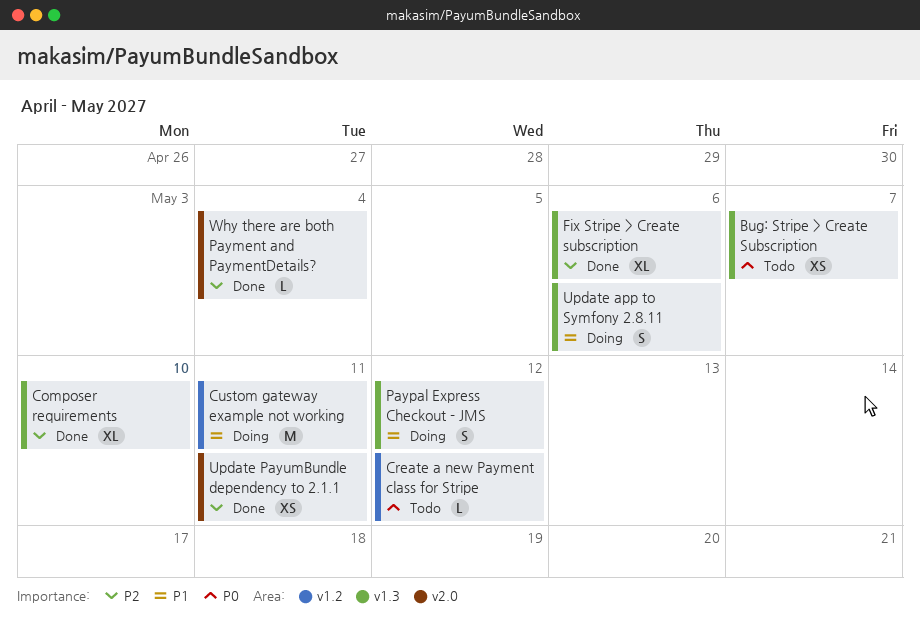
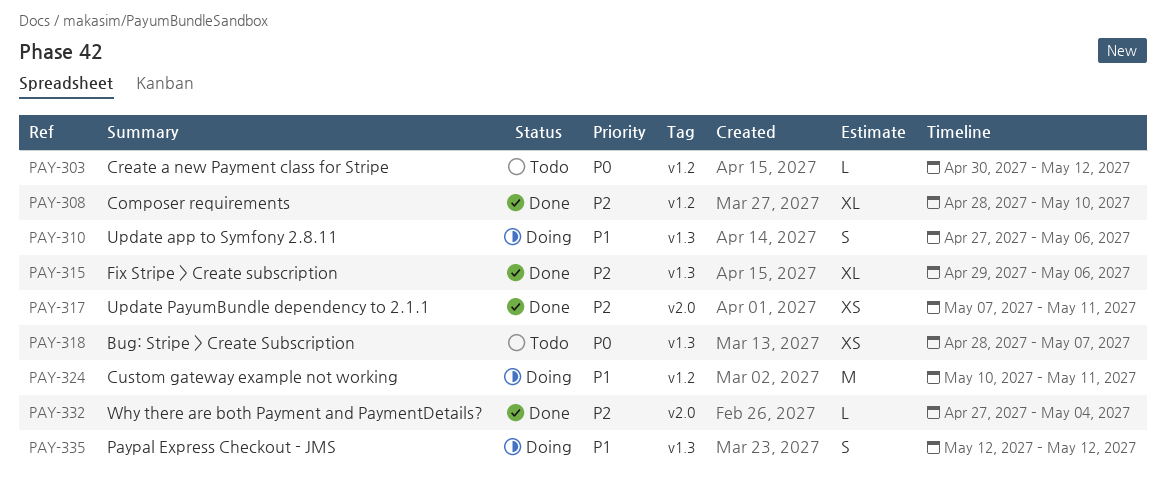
Composer requirements, label: v1.3 -> v1.2

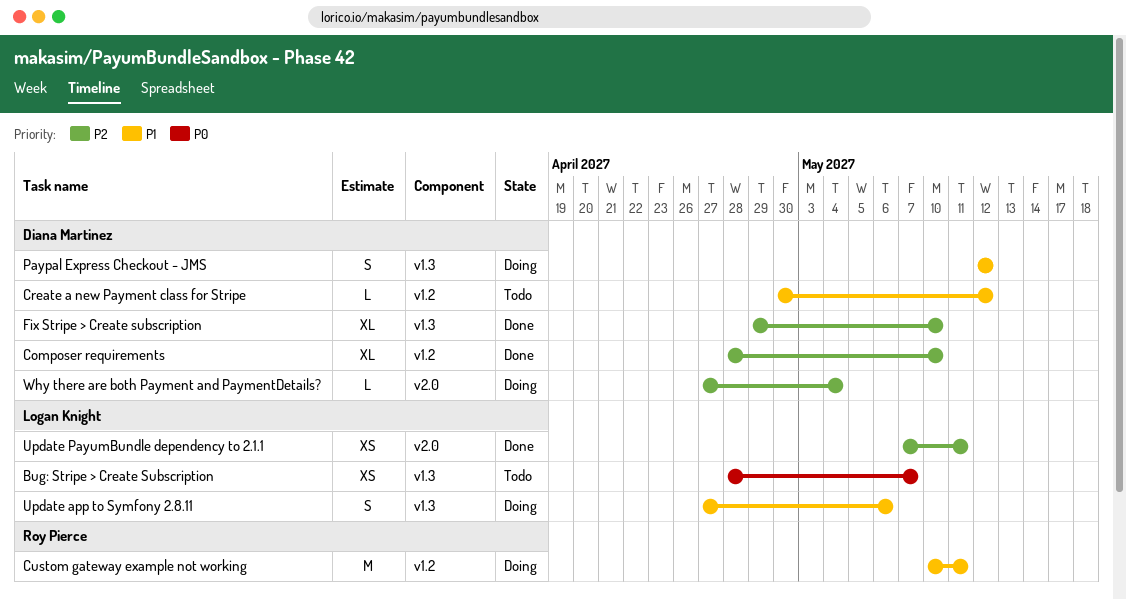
Create a new Payment class for Stripe, priority: P0 -> P1
Fix Stripe > Create subscription, due: May 6 -> May 10
Why there are both Payment and PaymentDetails?, status: Done -> Doing

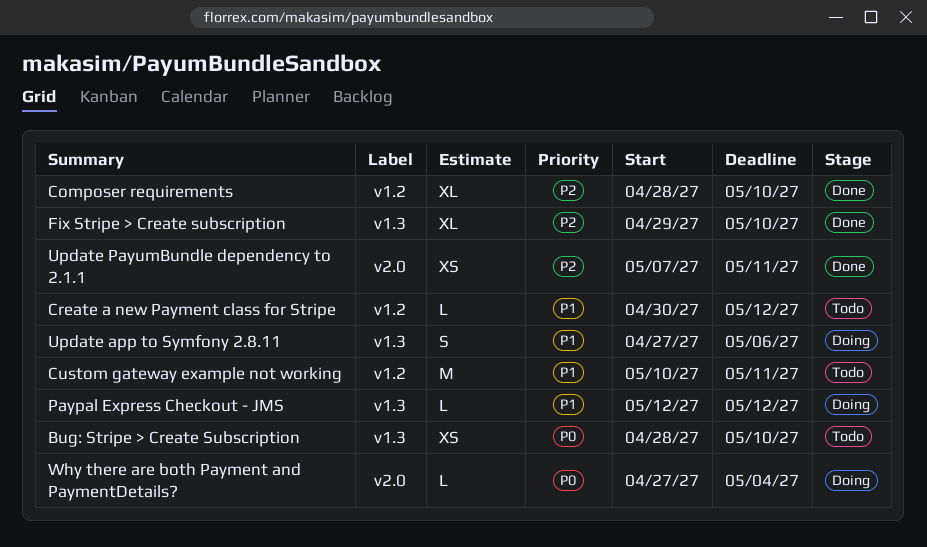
Bug: Stripe > Create Subscription, due: May 7 -> May 10
Custom gateway example not working, status: Doing -> Todo
Paypal Express Checkout - JMS, estimate: S -> L
Why there are both Payment and PaymentDetails?, priority: P2 -> P0

